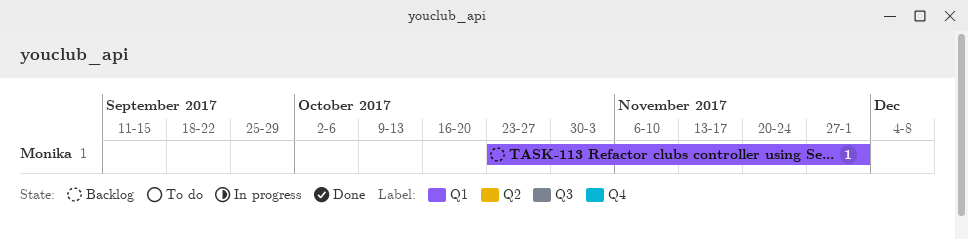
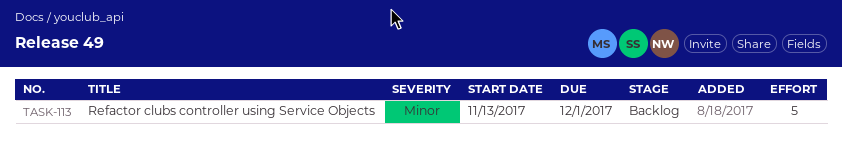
TASK-113, estimate: 1 -> 5
TASK-113, start: Oct 23 -> Nov 13

